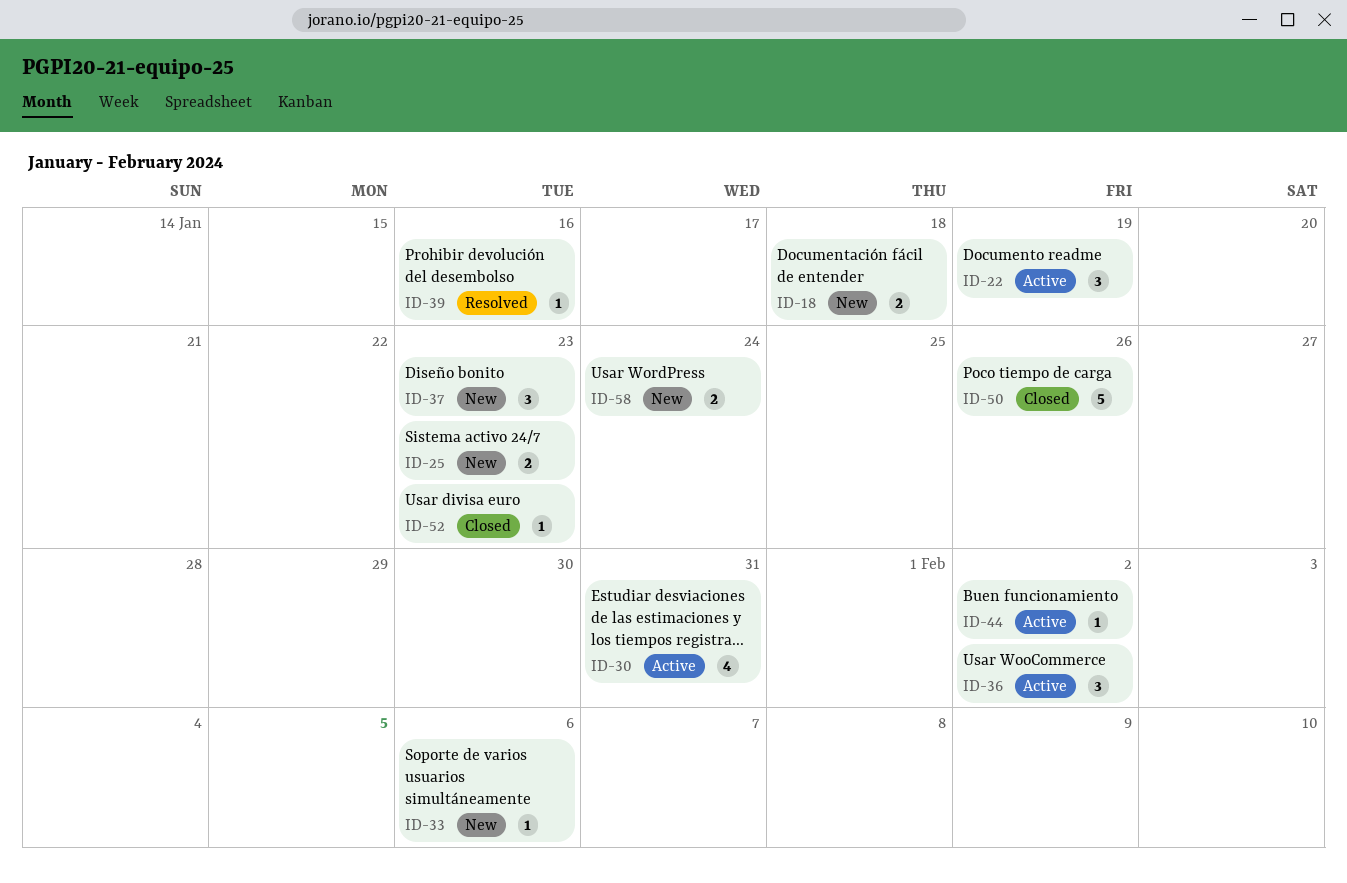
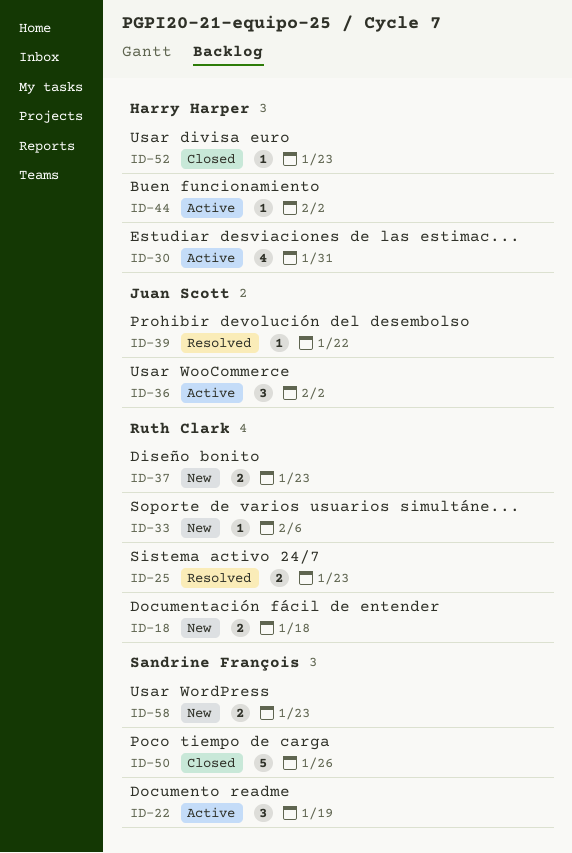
ID-25, status: New -> Resolved
ID-37, estimate: 3 -> 2
ID-39, due: Jan 16 -> Jan 22
ID-58, due: Jan 24 -> Jan 23

